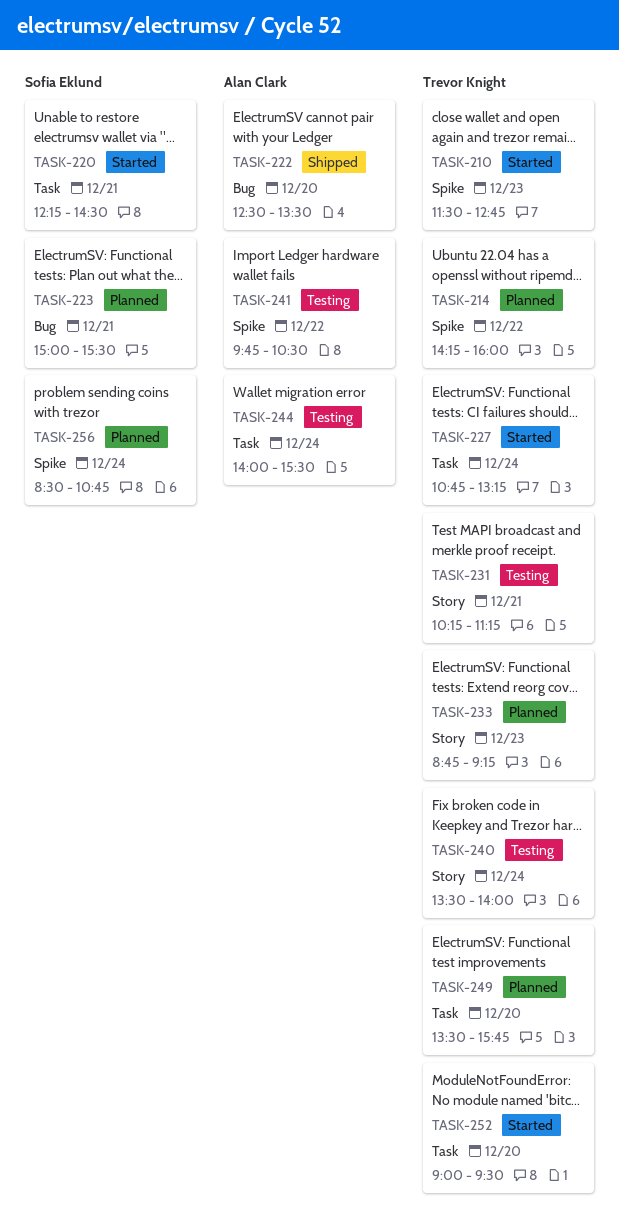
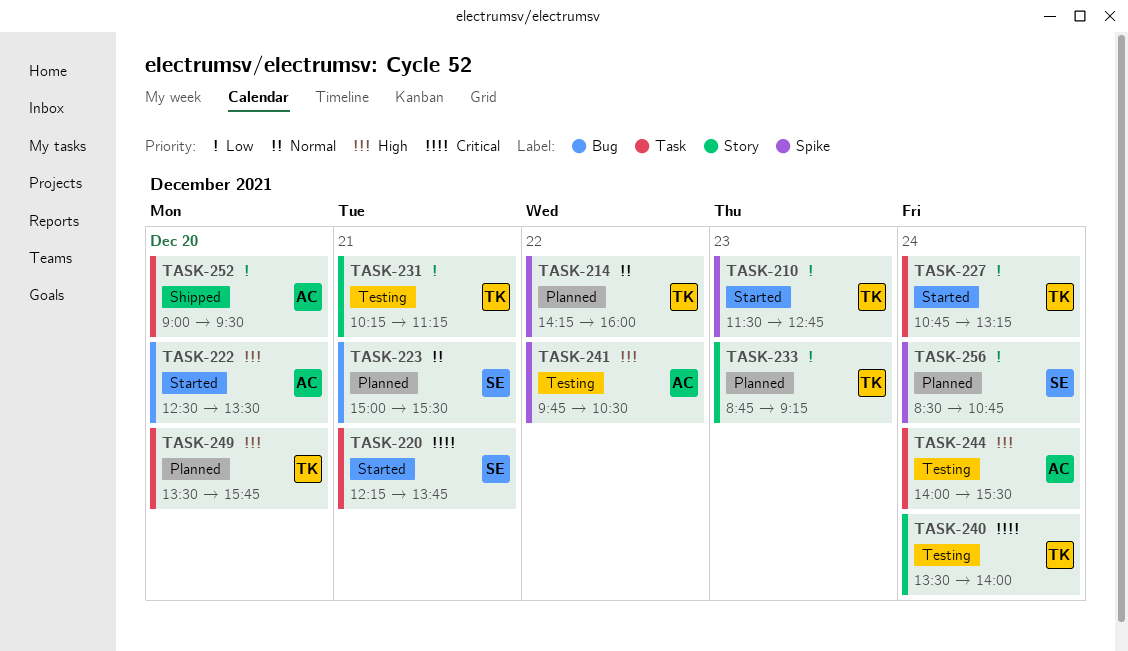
TASK-220, ends: 14:30 -> 13:45
TASK-222, status: Shipped -> Started
TASK-252, status: Started -> Shipped
TASK-252, owner: Trevor Knight -> Alan Clark

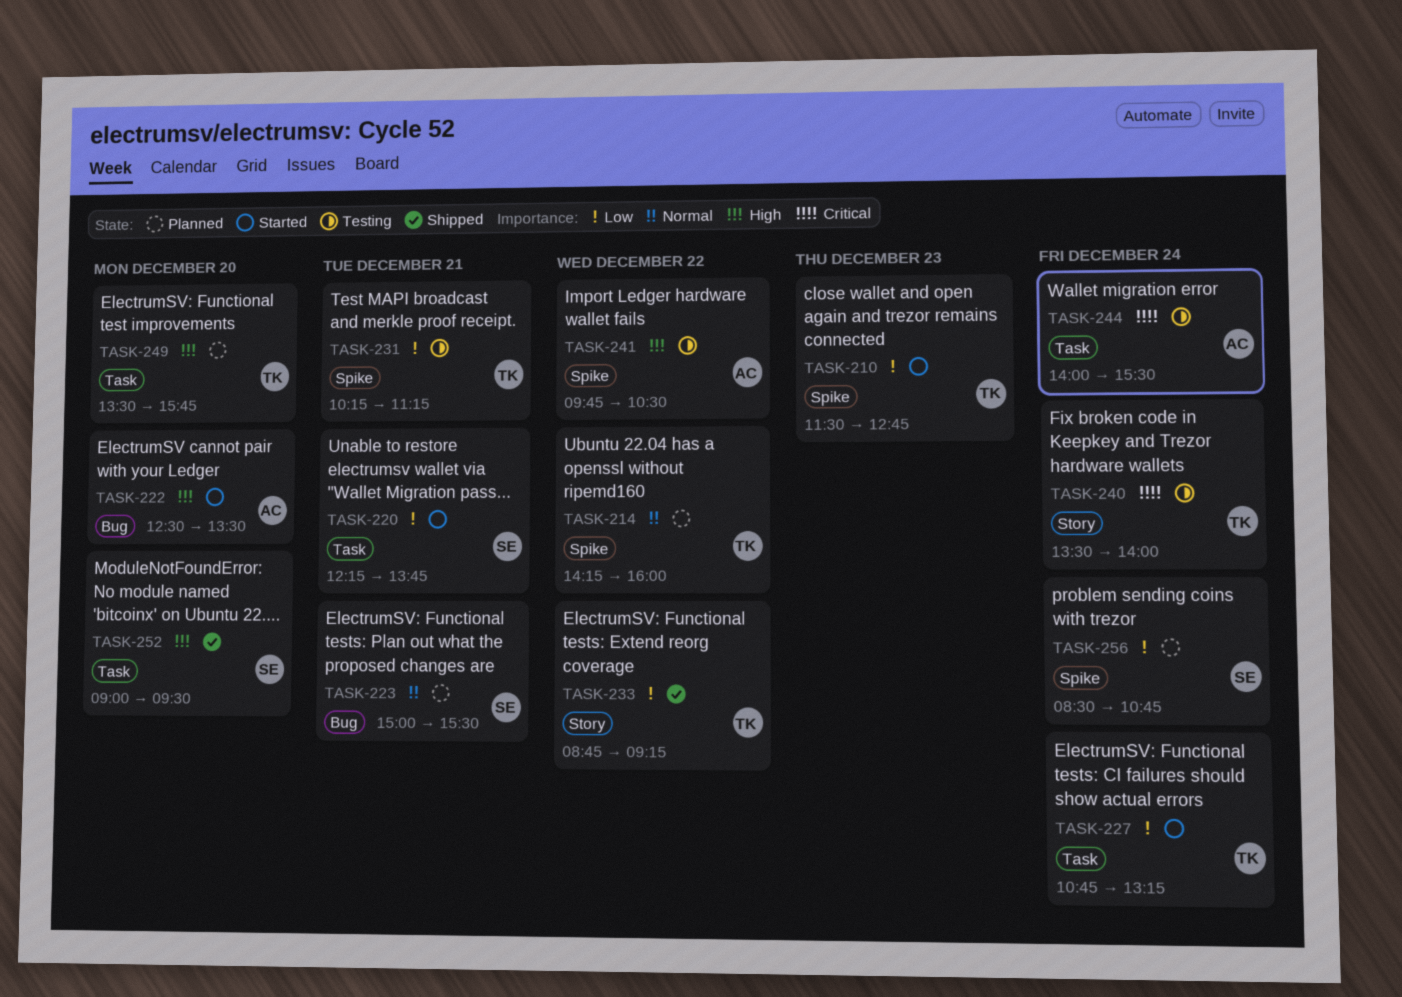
TASK-220, priority: Critical -> Low
TASK-231, label: Story -> Spike
TASK-233, status: Planned -> Shipped
TASK-233, day: Dec 23 -> Dec 22
TASK-244, priority: High -> Critical
TASK-252, owner: AC -> SE
TASK-252, priority: Low -> High

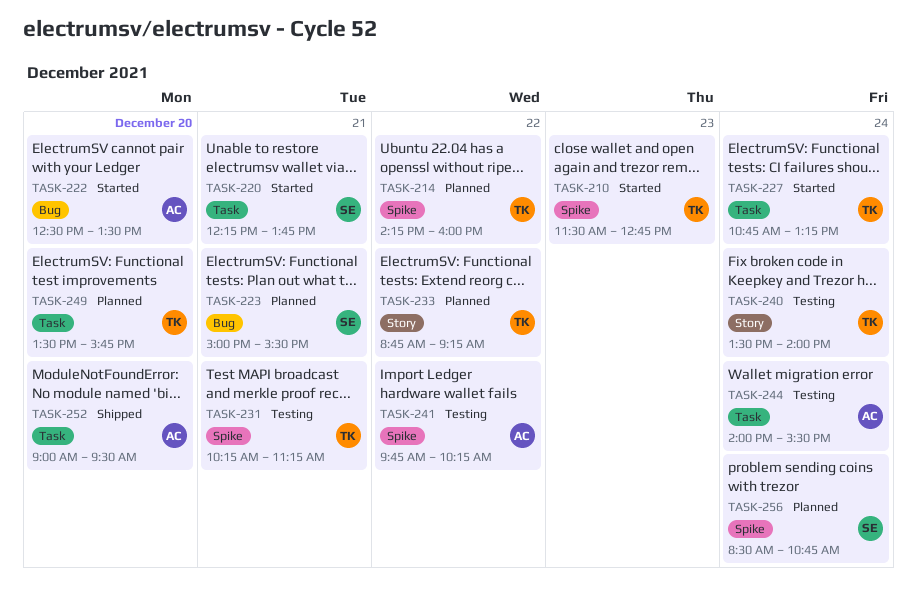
TASK-233, status: Shipped -> Planned
TASK-241, ends: 10:30 -> 10:15
TASK-252, owner: SE -> AC

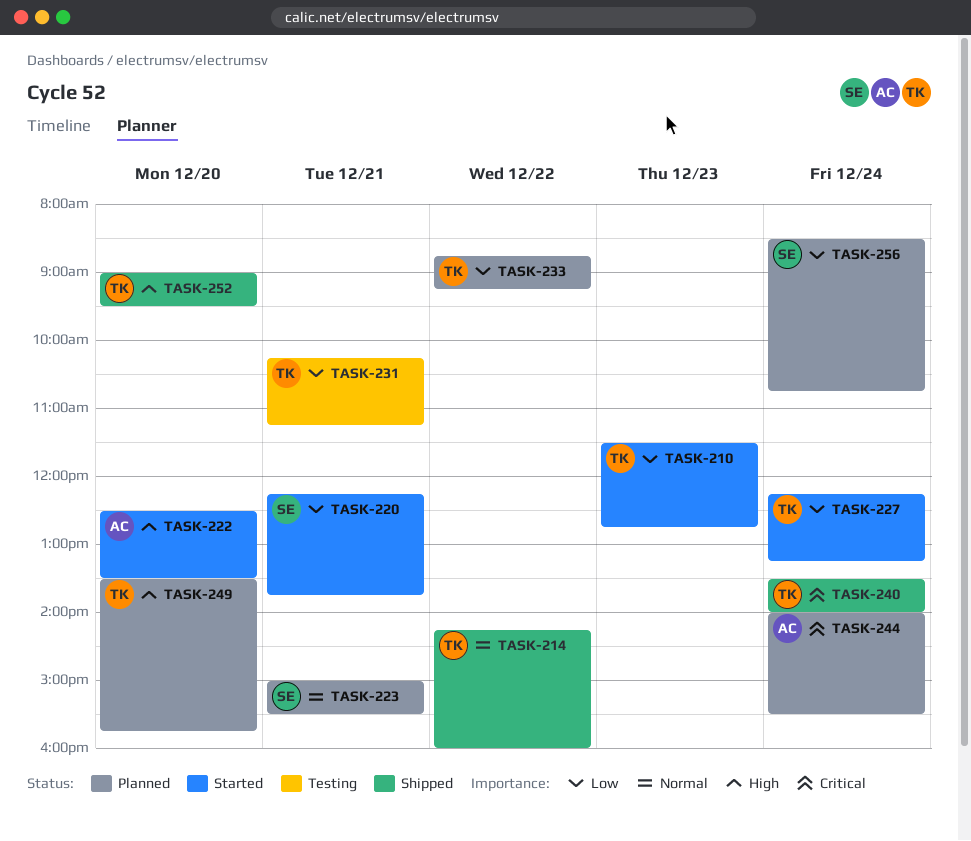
TASK-214, status: Planned -> Shipped
TASK-227, begins: 10:45 -> 12:15
TASK-240, status: Testing -> Shipped
TASK-241: present -> none
TASK-244, status: Testing -> Planned
TASK-252, owner: AC -> TK

